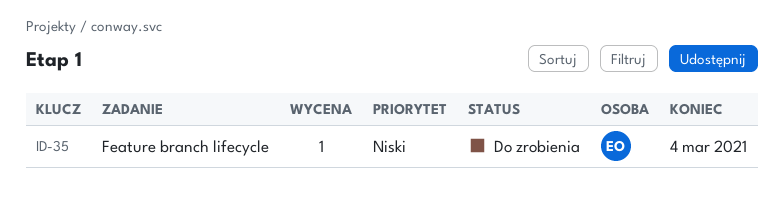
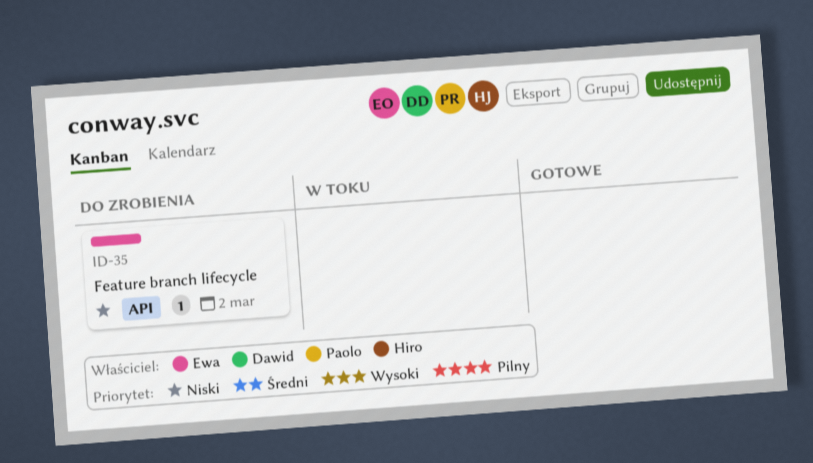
ID-35, due: Mar 4 -> Mar 2

